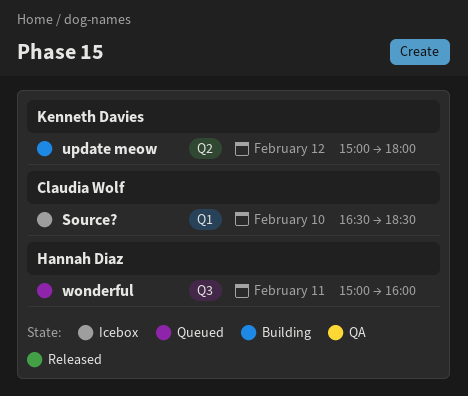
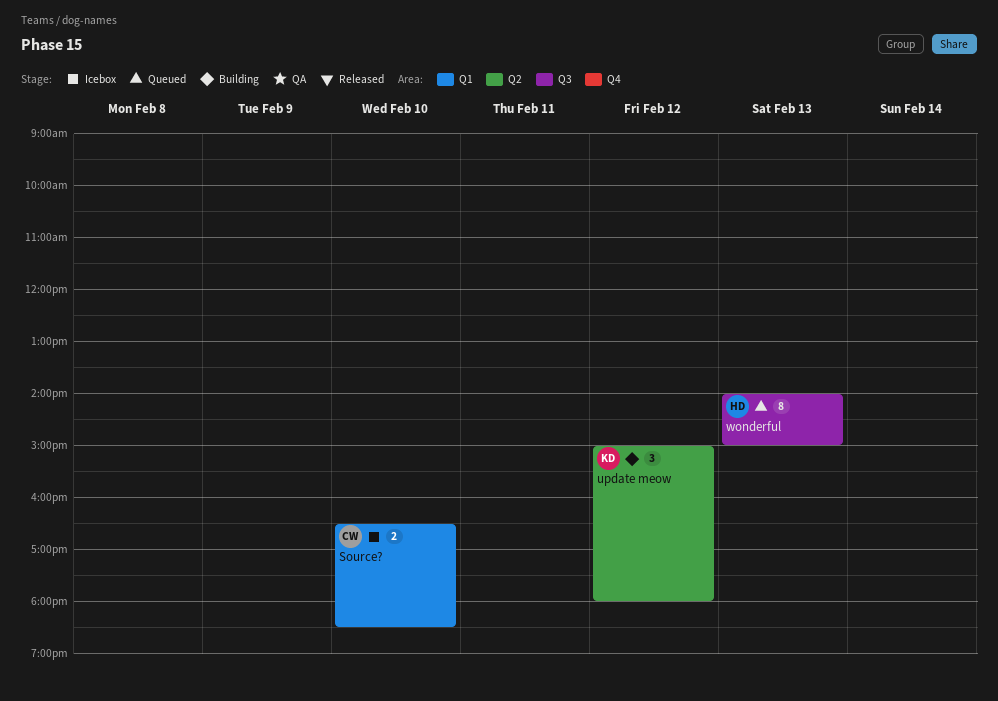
wonderful, day: Feb 11 -> Feb 13
wonderful, begins: 15:00 -> 14:00
wonderful, ends: 16:00 -> 15:00

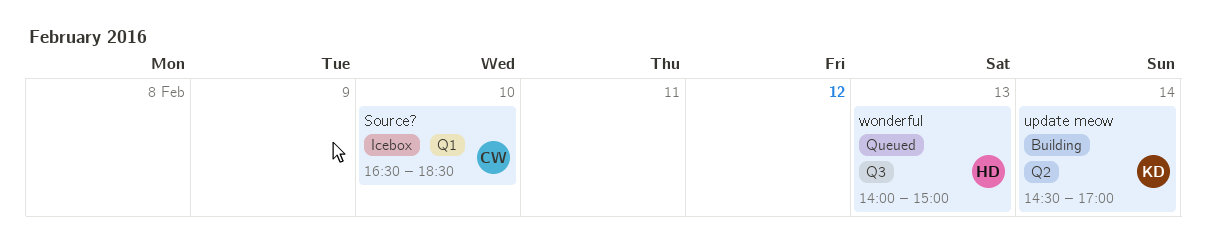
update meow, day: Feb 12 -> Feb 14
update meow, begins: 15:00 -> 14:30
update meow, ends: 18:00 -> 17:00

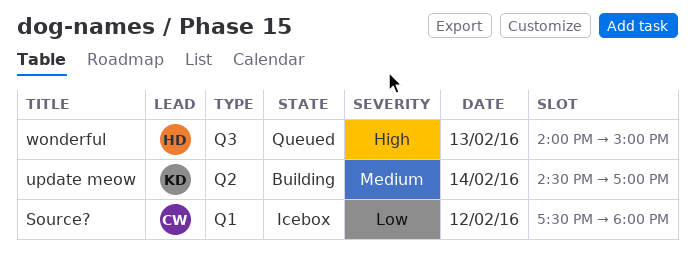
Source?, day: Feb 10 -> Feb 12
Source?, begins: 16:30 -> 17:30
Source?, ends: 18:30 -> 18:00

